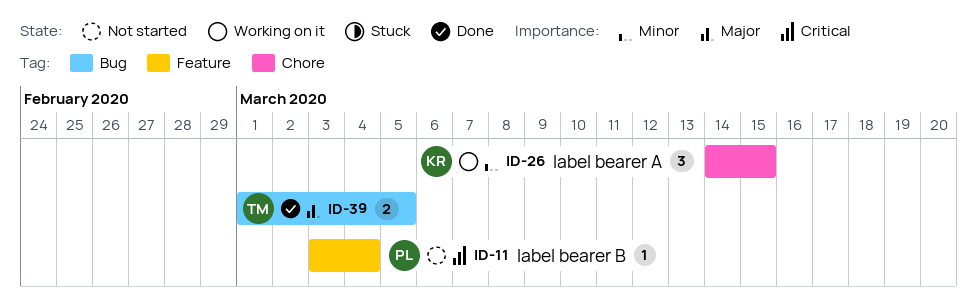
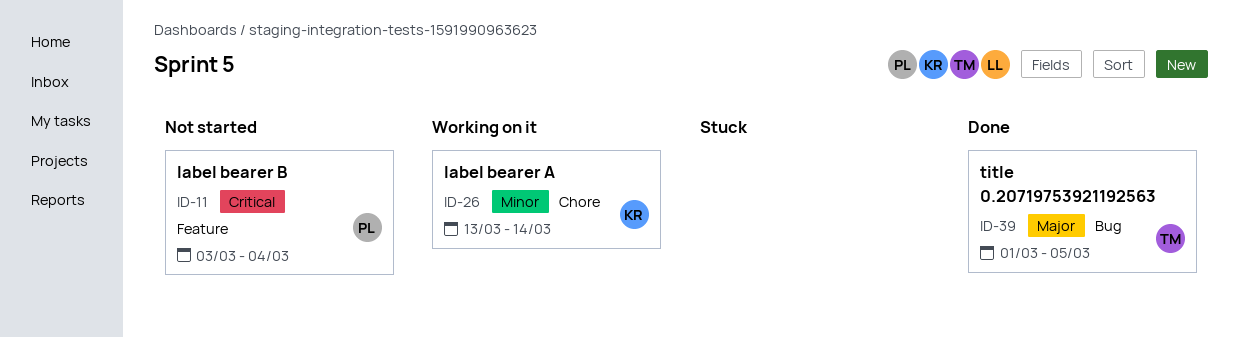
ID-26, start: Mar 14 -> Mar 13
ID-26, due: Mar 15 -> Mar 14

